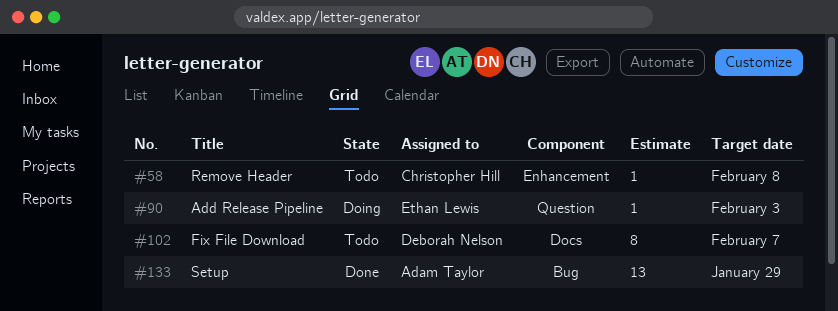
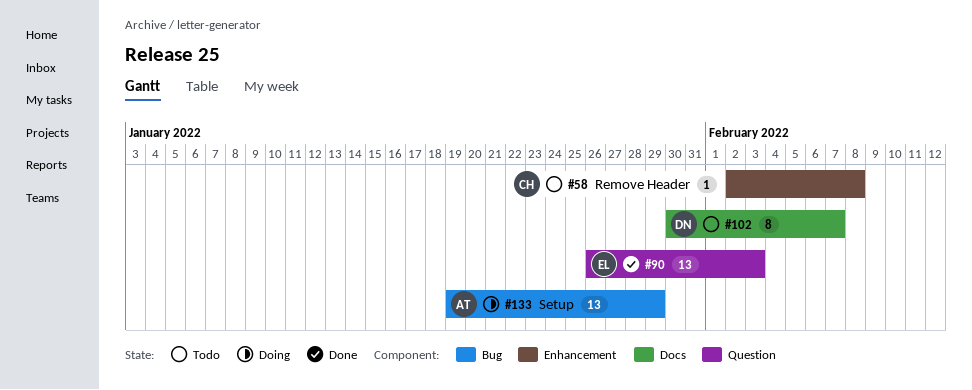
#90, status: Doing -> Done
#90, estimate: 1 -> 13
#133, status: Done -> Doing

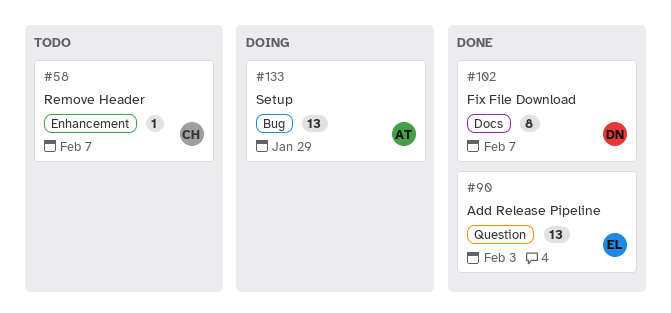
#58, due: Feb 8 -> Feb 7
#102, status: Todo -> Done

